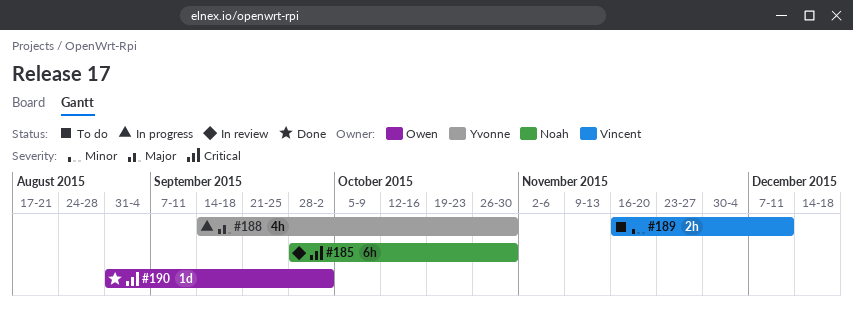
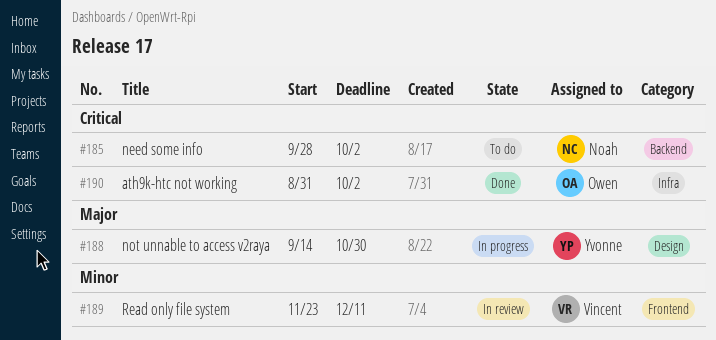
#185, status: In review -> To do
#185, due: Oct 30 -> Oct 2
#189, status: To do -> In review
#189, start: Nov 16 -> Nov 23

